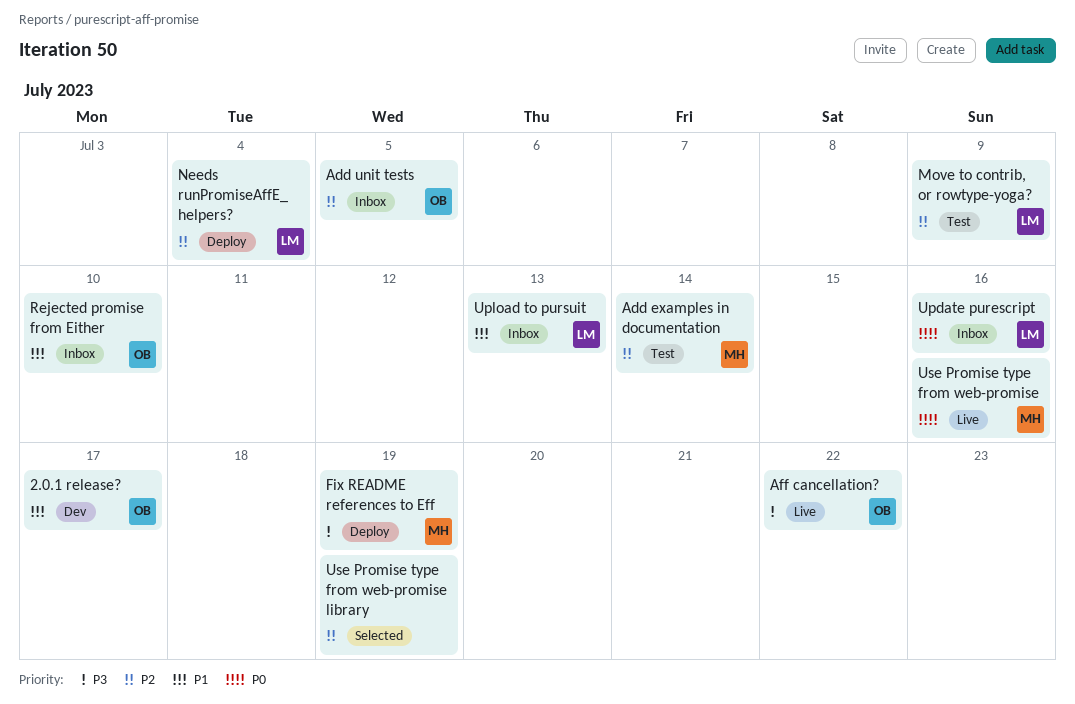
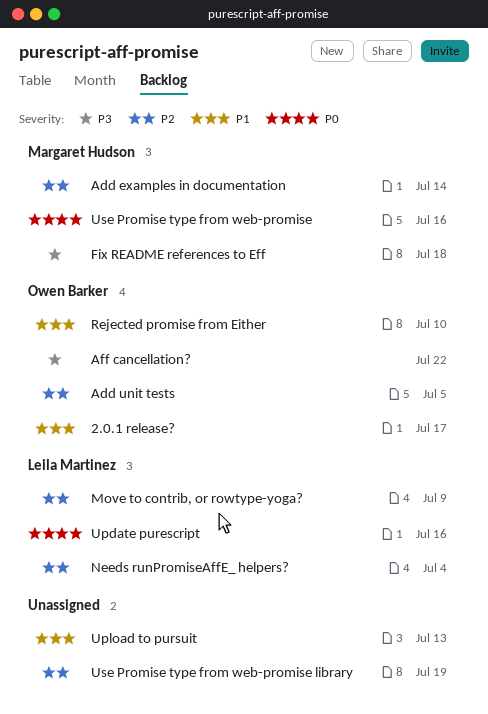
Fix README references to Eff, due: Jul 19 -> Jul 18
Upload to pursuit, owner: Leila Martinez -> none

